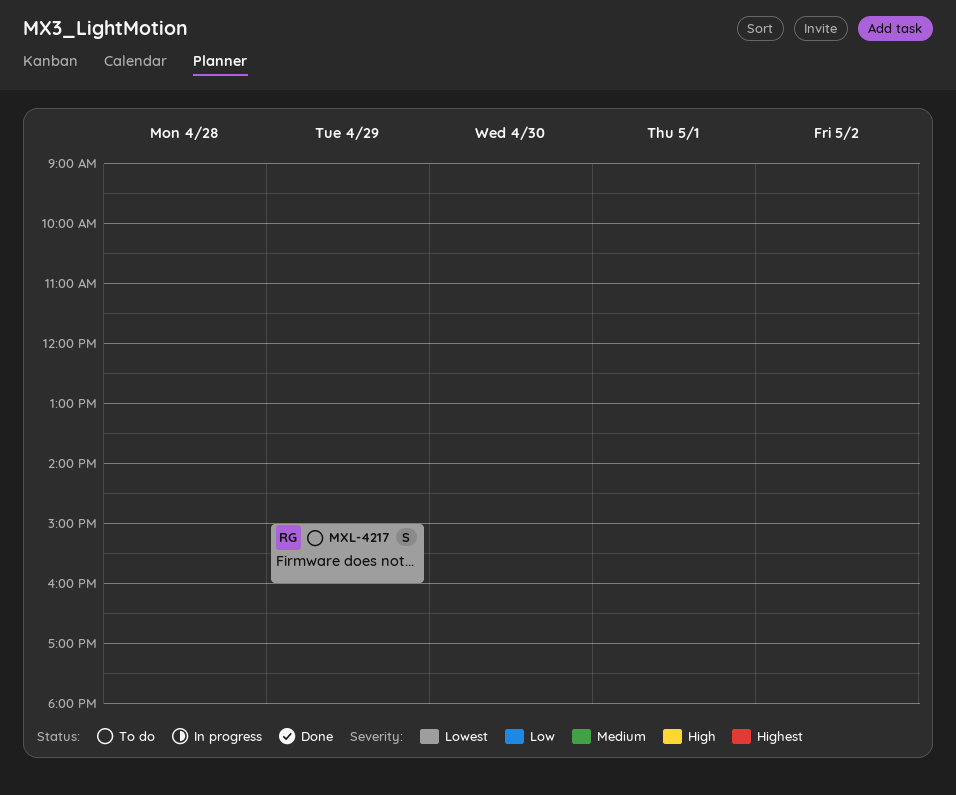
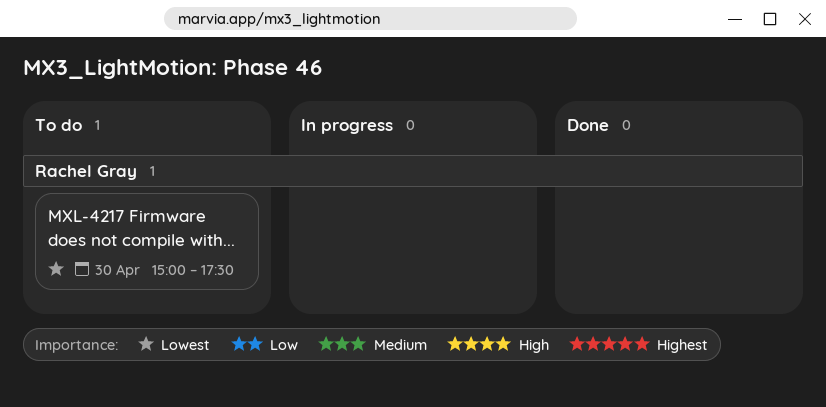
MXL-4217, day: Apr 29 -> Apr 30
MXL-4217, ends: 16:00 -> 17:30

